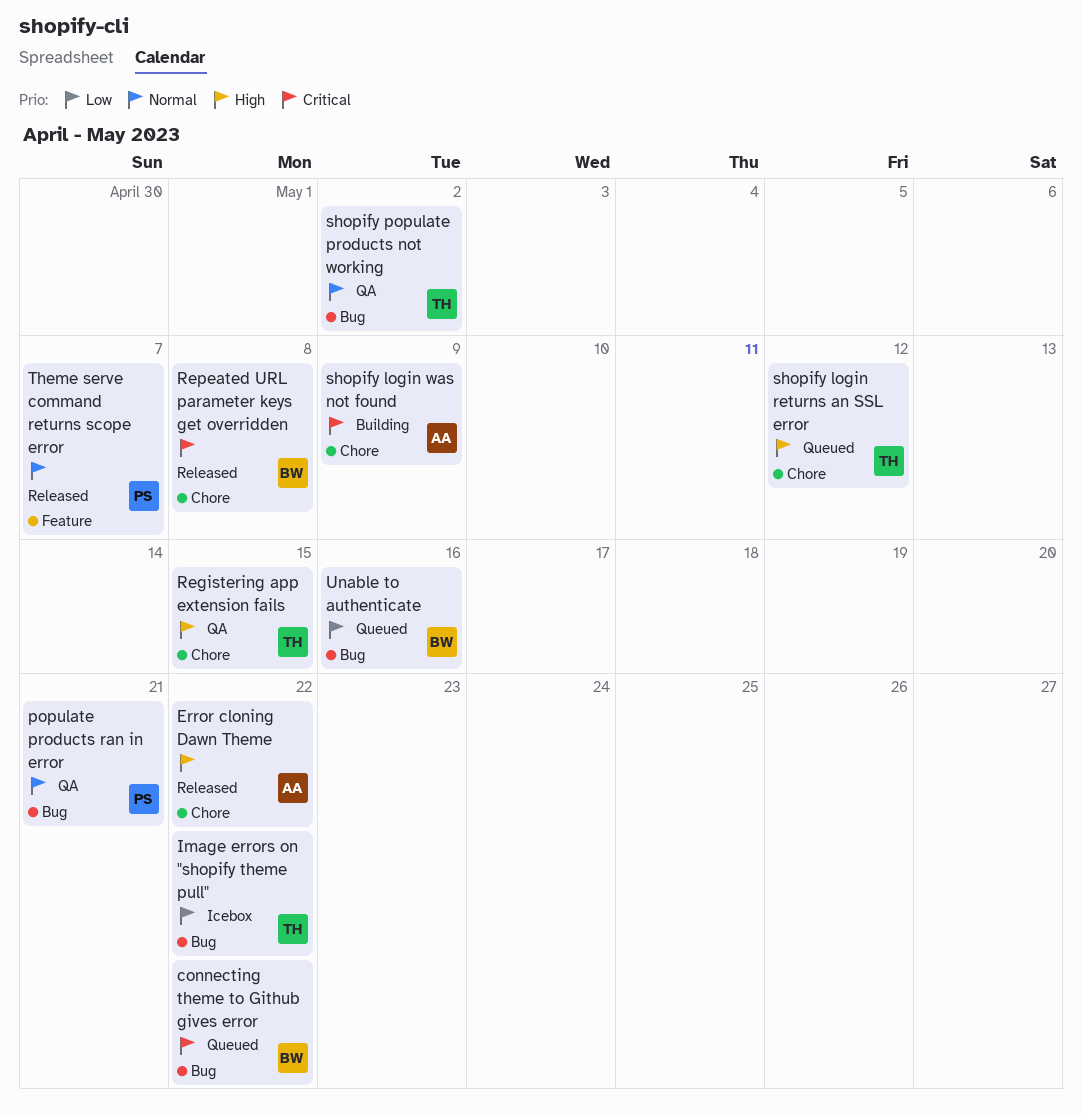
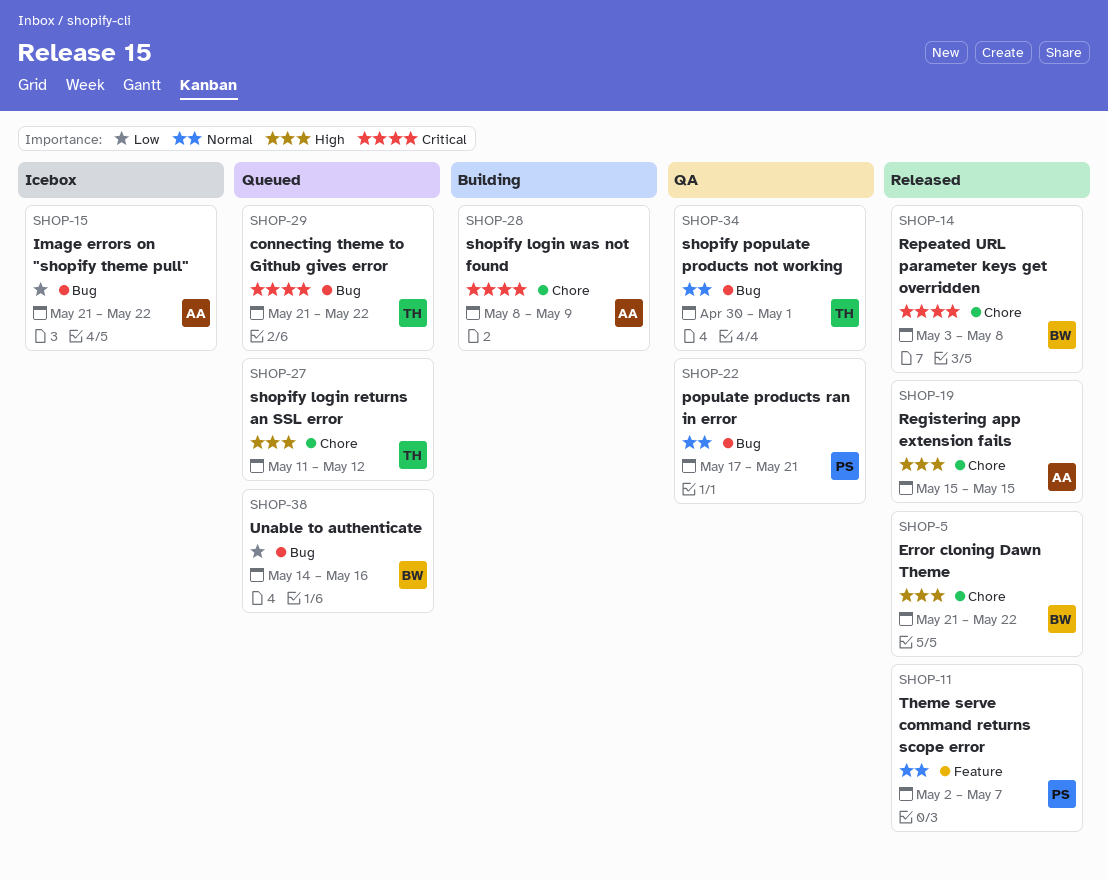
connecting theme to Github gives error, owner: BW -> TH
Error cloning Dawn Theme, owner: AA -> BW
Image errors on "shopify theme pull", owner: TH -> AA
Registering app extension fails, status: QA -> Released
Registering app extension fails, owner: TH -> AA
shopify populate products not working, due: May 2 -> May 1

